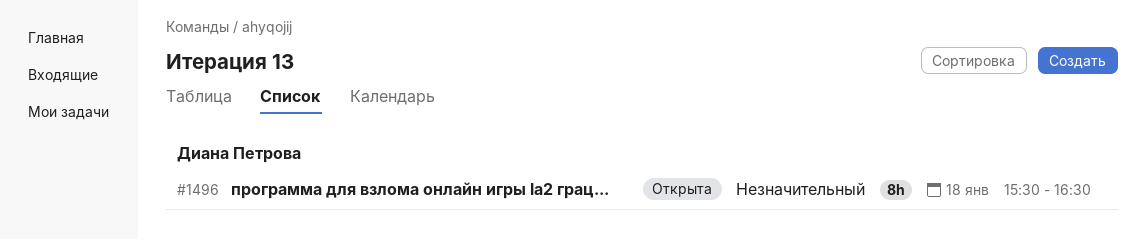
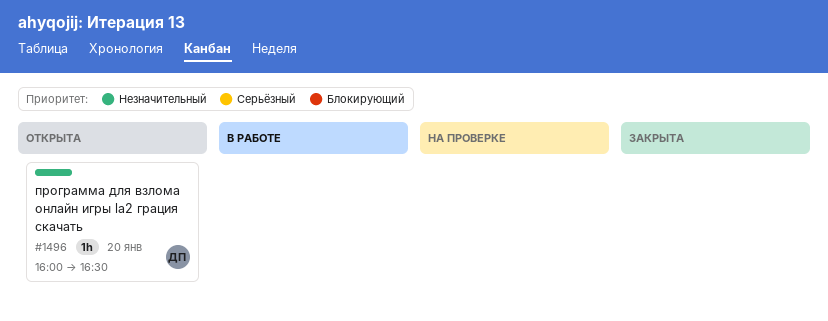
#1496, estimate: 8h -> 1h
#1496, day: Jan 18 -> Jan 20
#1496, begins: 15:30 -> 16:00

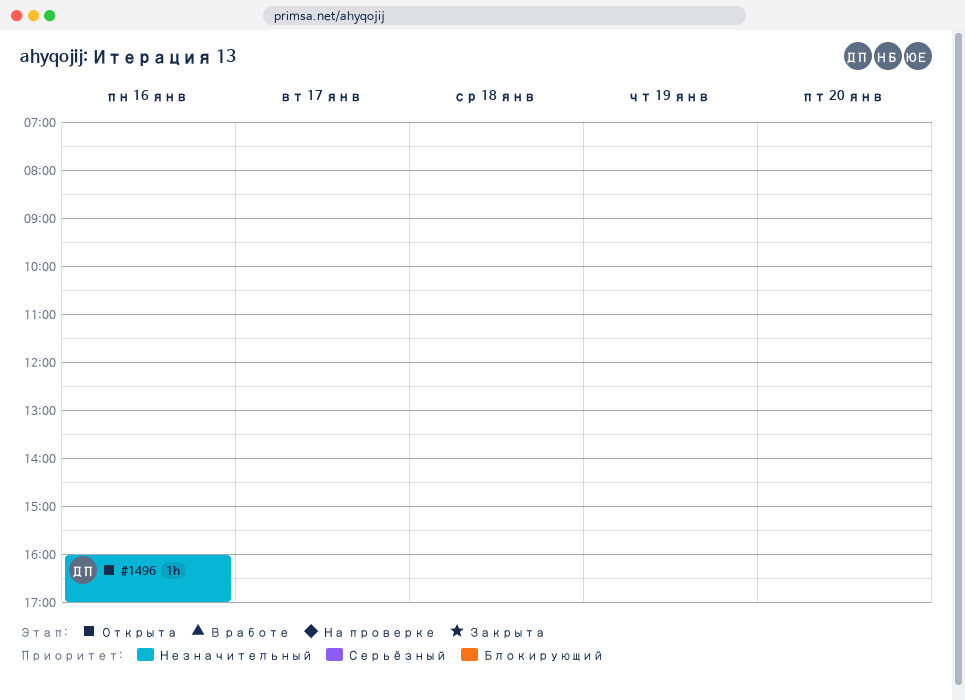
#1496, day: Jan 20 -> Jan 16
#1496, ends: 16:30 -> 17:00

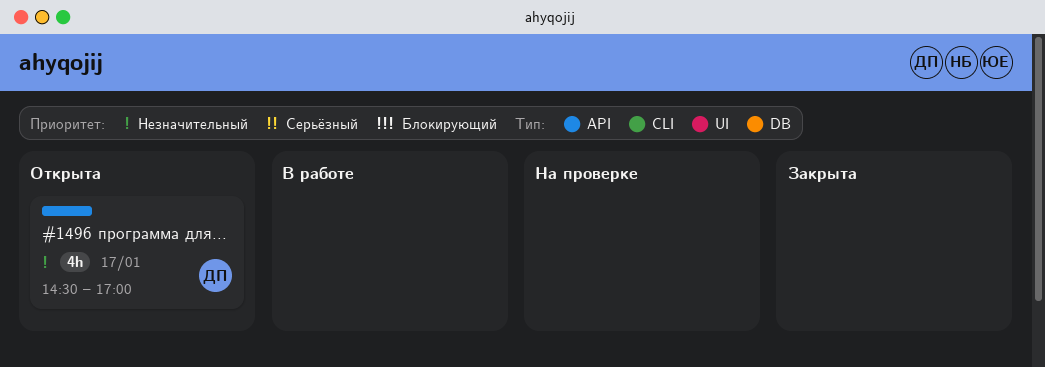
#1496, estimate: 1h -> 4h
#1496, day: Jan 16 -> Jan 17
#1496, begins: 16:00 -> 14:30

